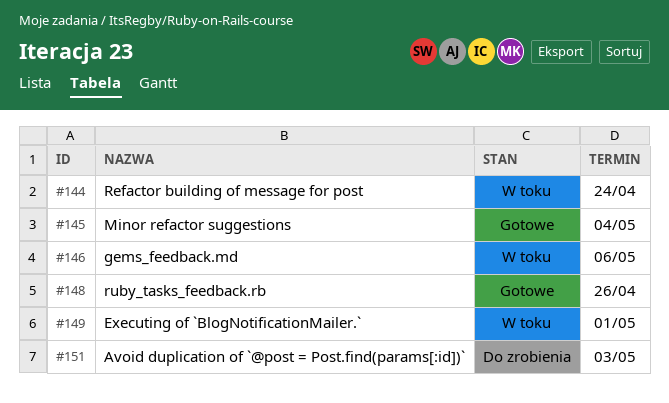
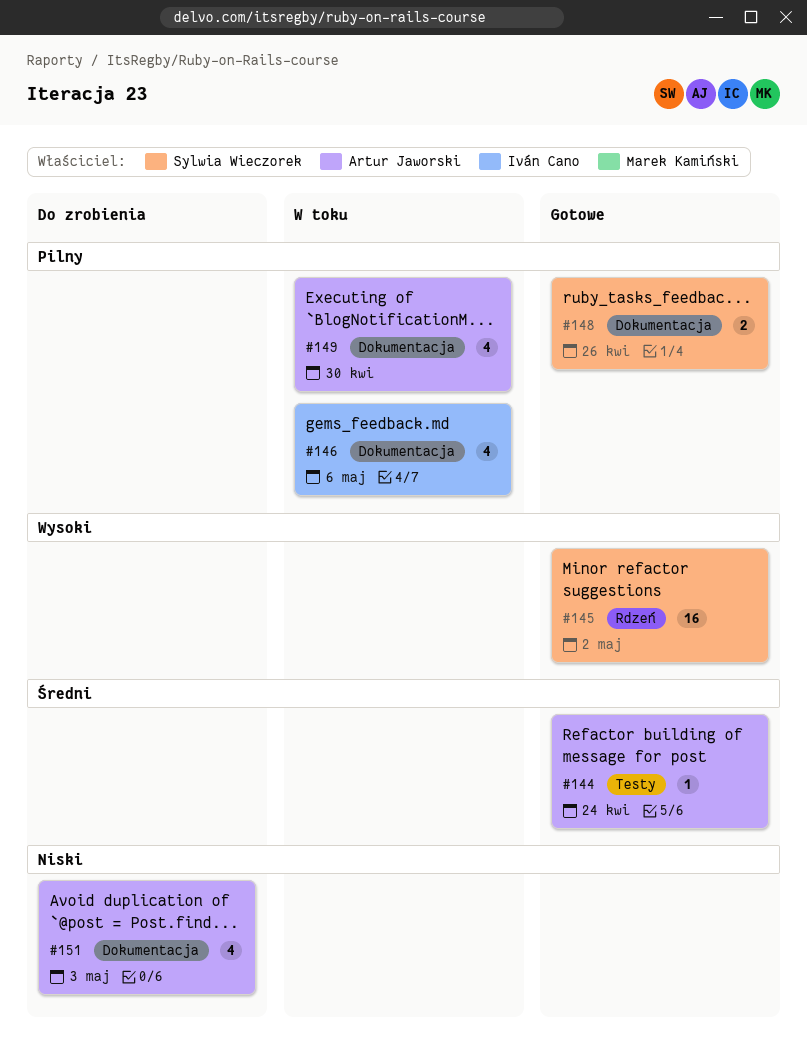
#144, status: W toku -> Gotowe
#145, due: May 4 -> May 2
#149, due: May 1 -> Apr 30

